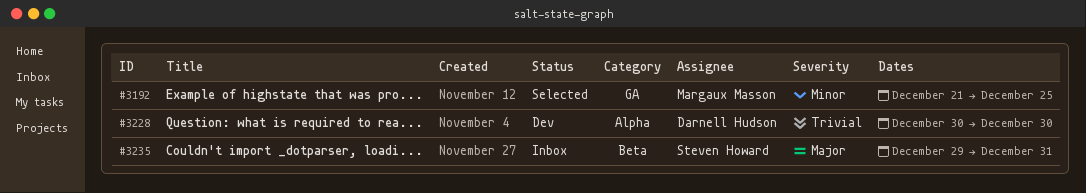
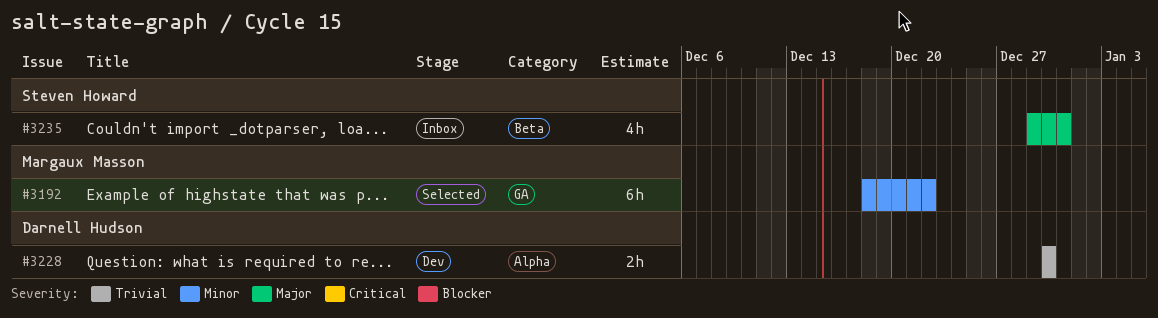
#3192, start: Dec 21 -> Dec 18
#3192, due: Dec 25 -> Dec 22

